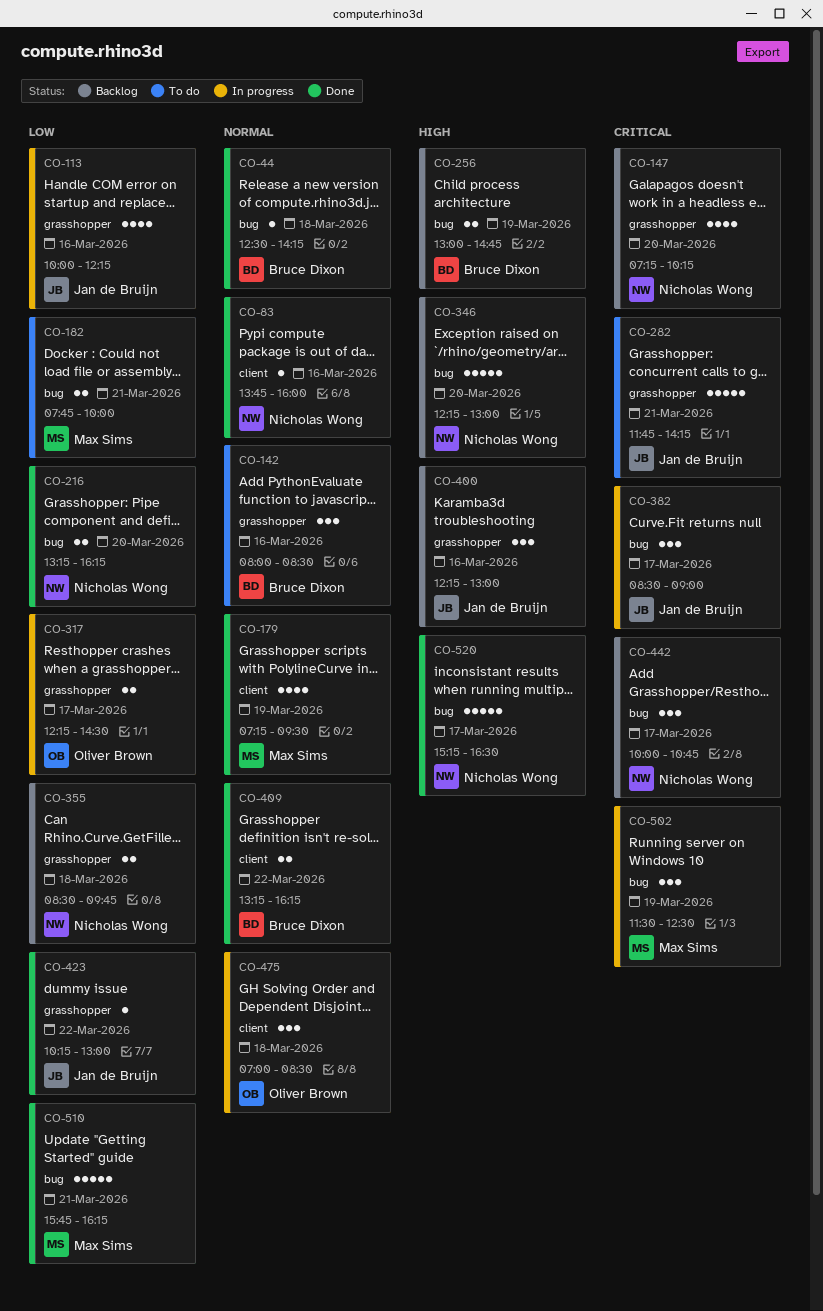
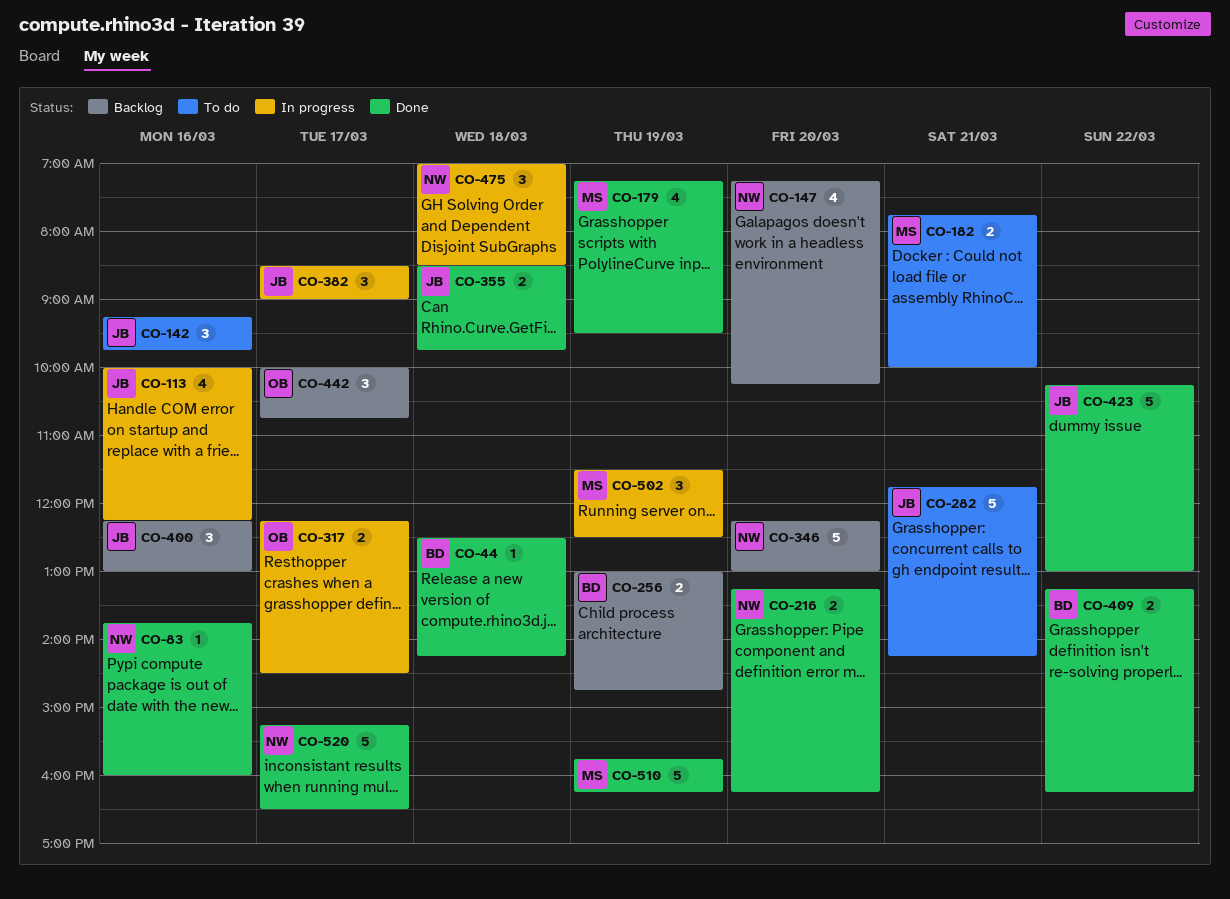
CO-142, owner: Bruce Dixon -> Jan de Bruijn
CO-142, begins: 08:00 -> 09:15
CO-142, ends: 08:30 -> 09:45
CO-355, status: Backlog -> Done
CO-355, owner: Nicholas Wong -> Jan de Bruijn
CO-423, estimate: 1 -> 5
CO-442, owner: Nicholas Wong -> Oliver Brown
CO-475, owner: Oliver Brown -> Nicholas Wong
CO-510, day: Mar 21 -> Mar 19

